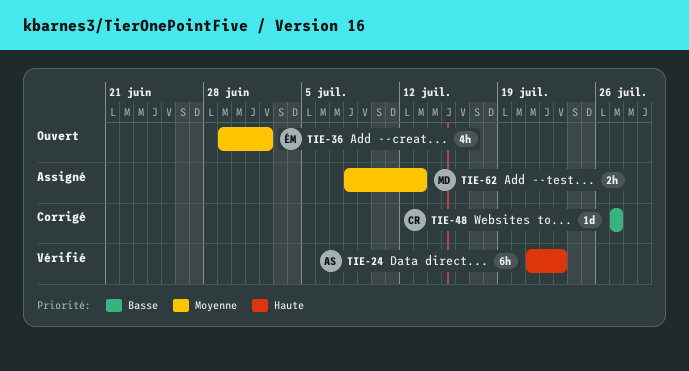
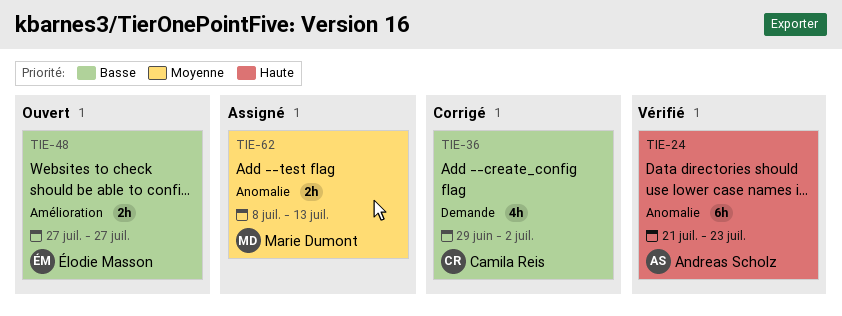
TIE-36, status: Ouvert -> Corrigé
TIE-36, owner: Élodie Masson -> Camila Reis
TIE-36, priority: Moyenne -> Basse
TIE-48, status: Corrigé -> Ouvert
TIE-48, owner: Camila Reis -> Élodie Masson
TIE-48, estimate: 1d -> 2h

